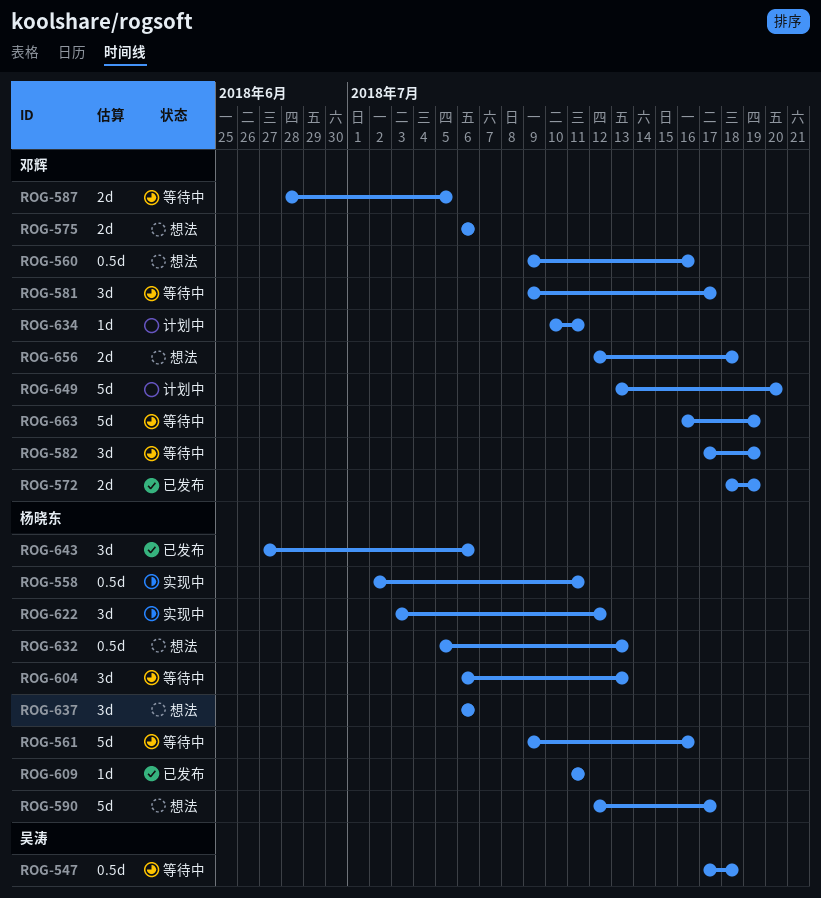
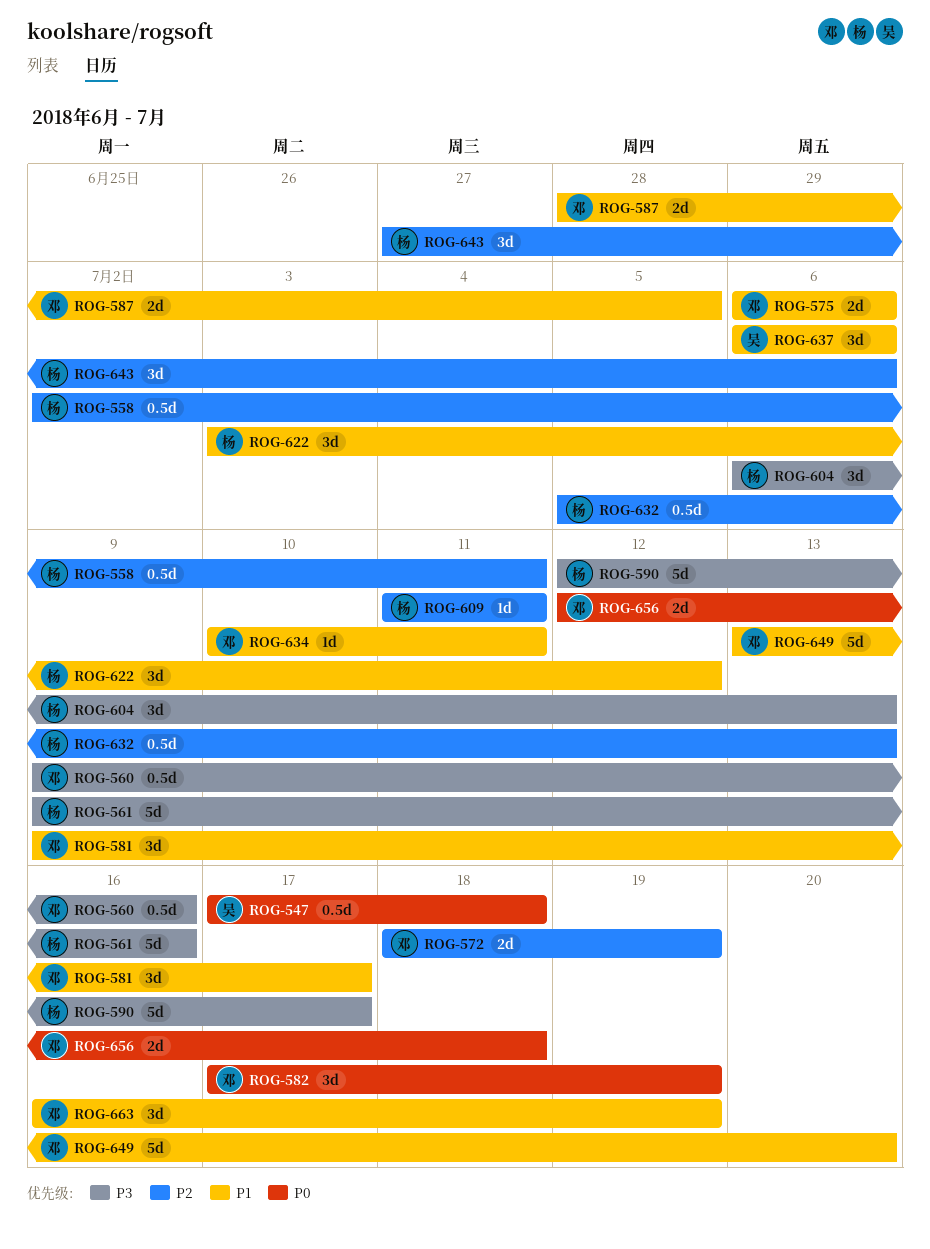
ROG-637, owner: 杨晓东 -> 吴涛
ROG-663, estimate: 5d -> 3d

